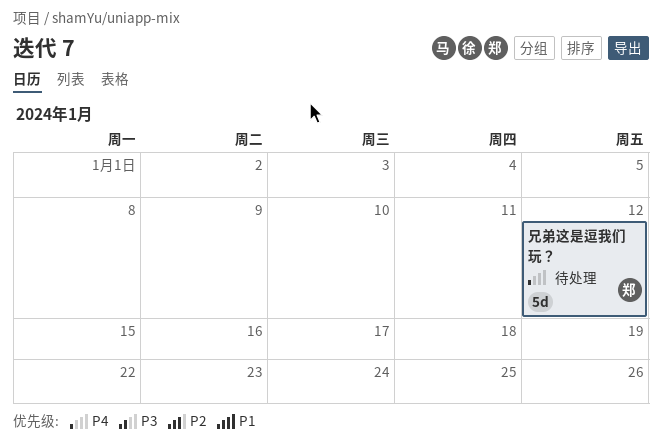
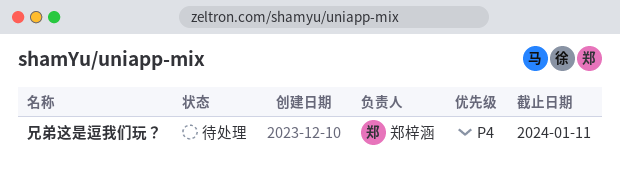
兄弟这是逗我们玩？, due: Jan 12 -> Jan 11

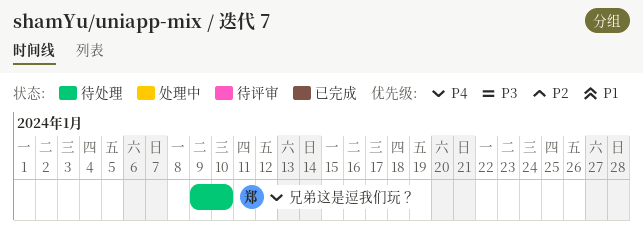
兄弟这是逗我们玩？, due: Jan 11 -> Jan 10

